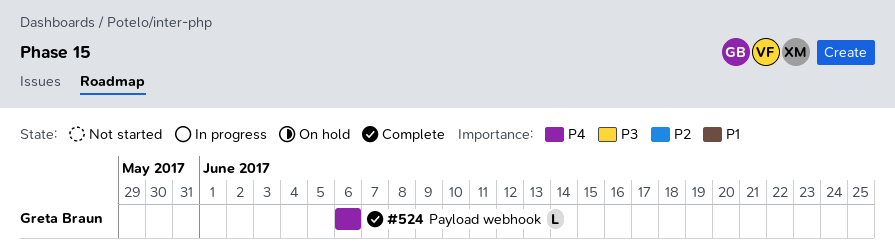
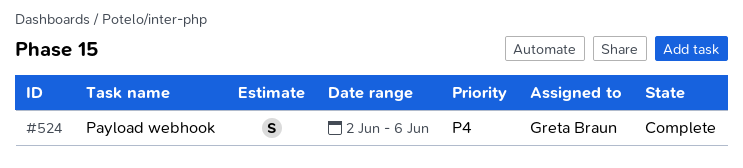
#524, estimate: L -> S
#524, start: Jun 6 -> Jun 2

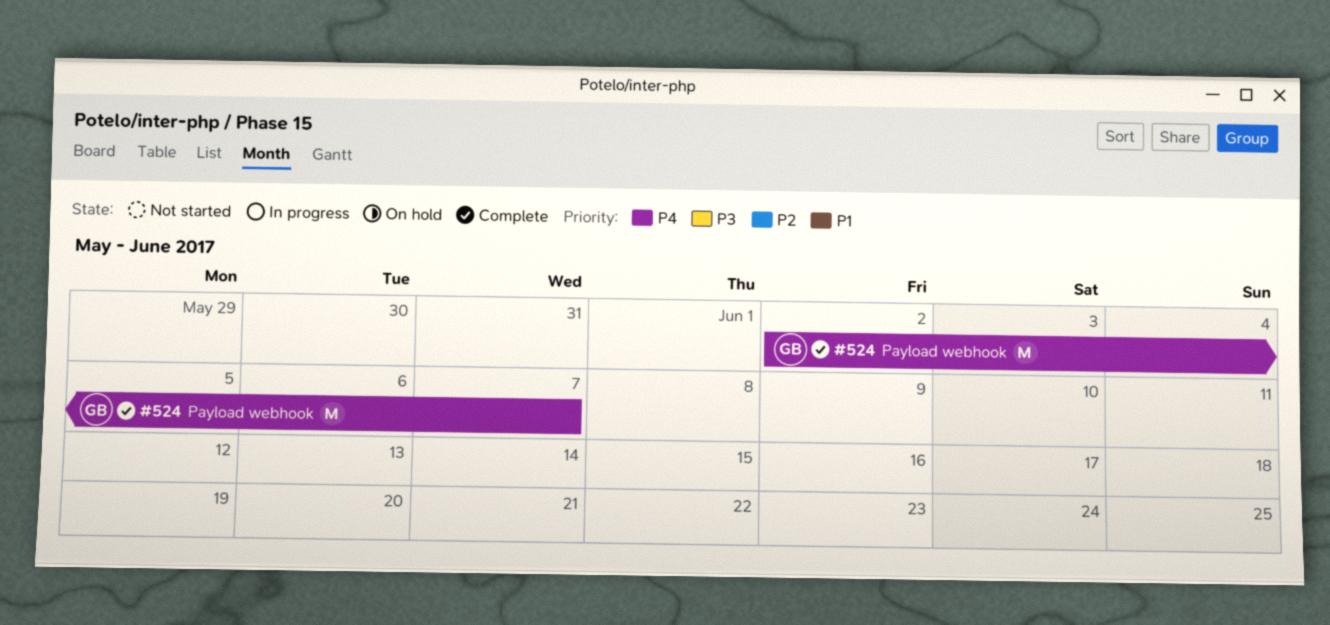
#524, estimate: S -> M
#524, due: Jun 6 -> Jun 7

